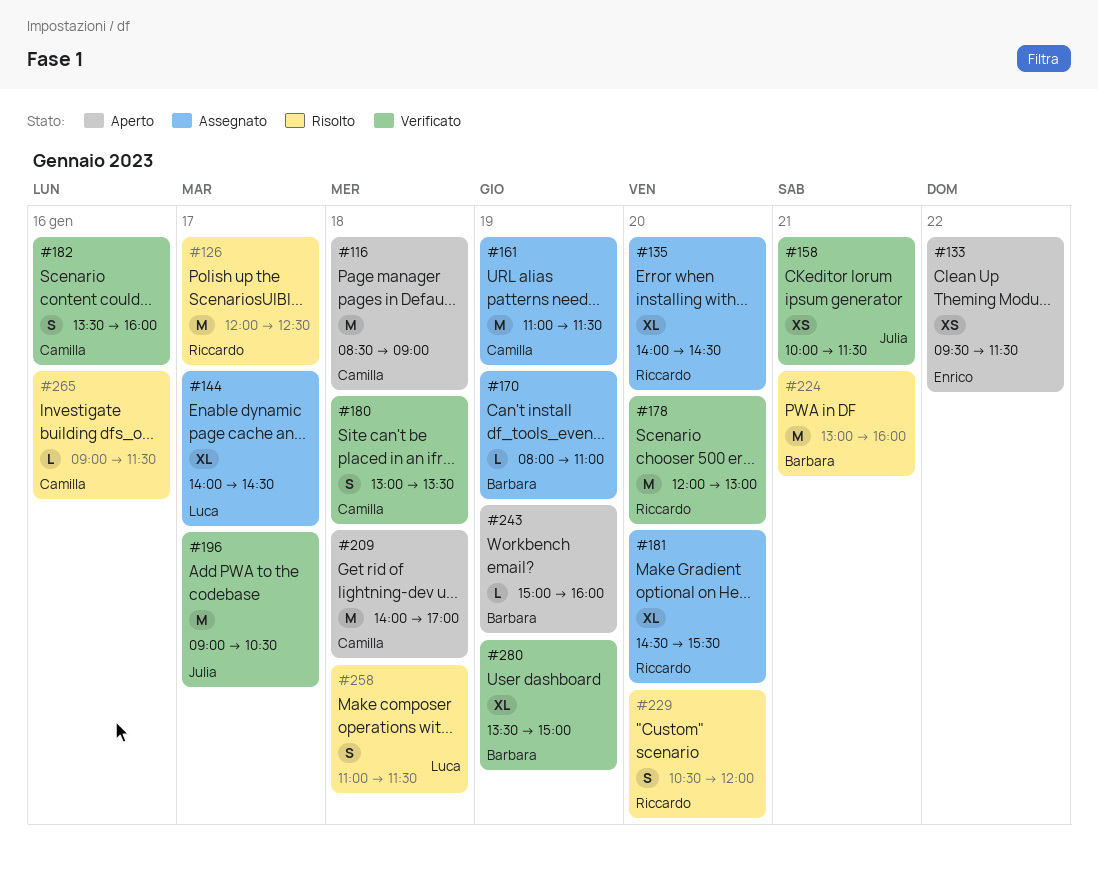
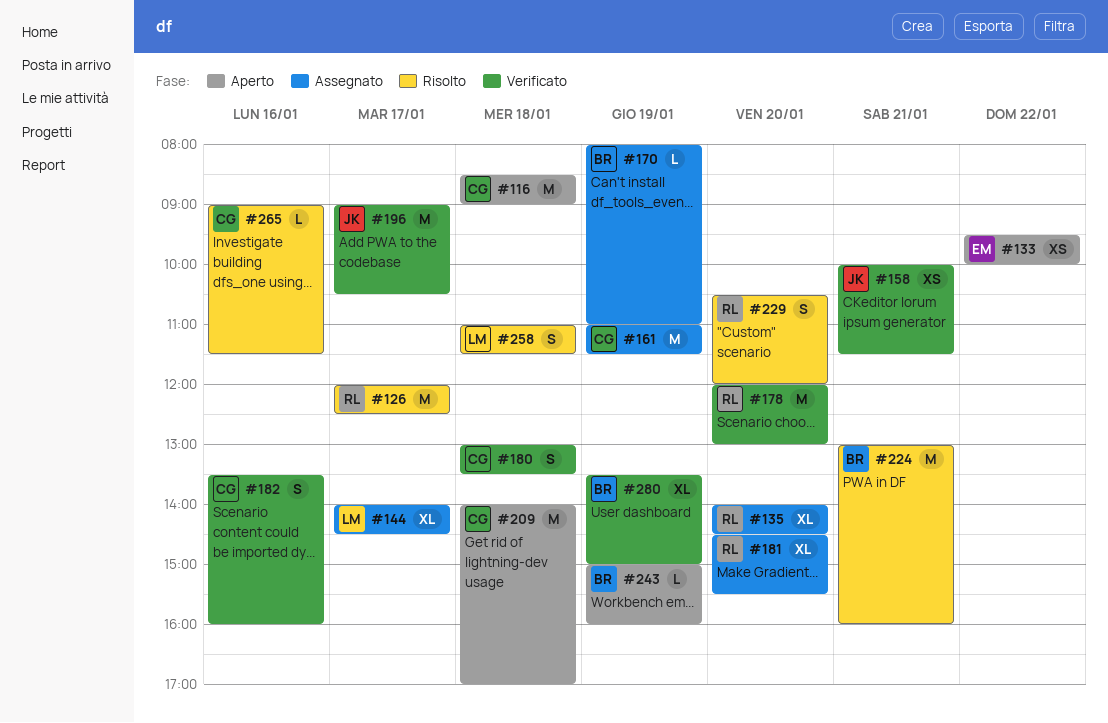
#133, ends: 11:30 -> 10:00

